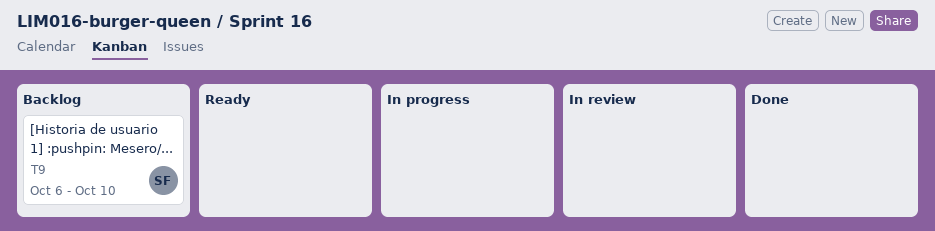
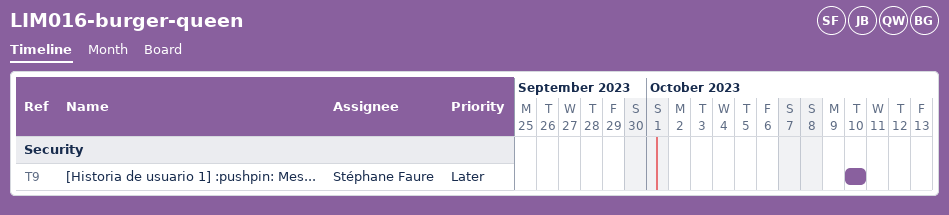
T9, start: Oct 6 -> Oct 10

